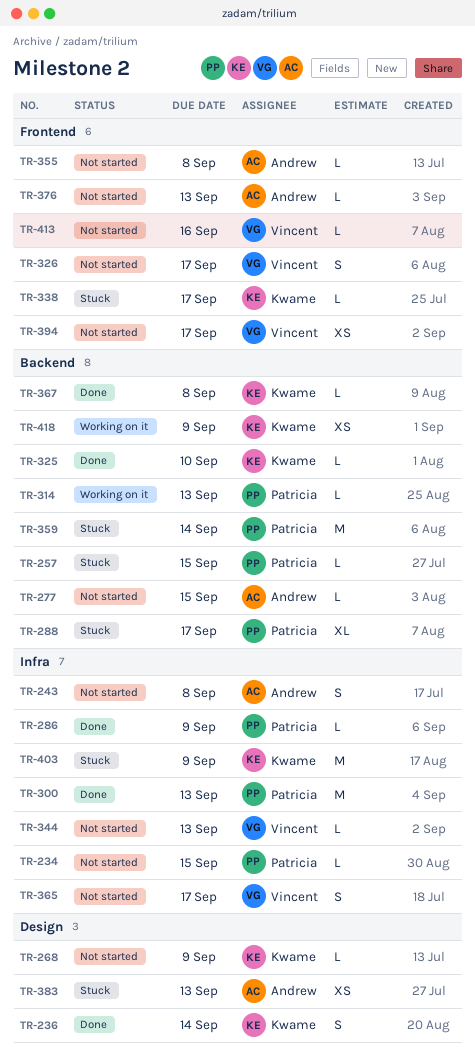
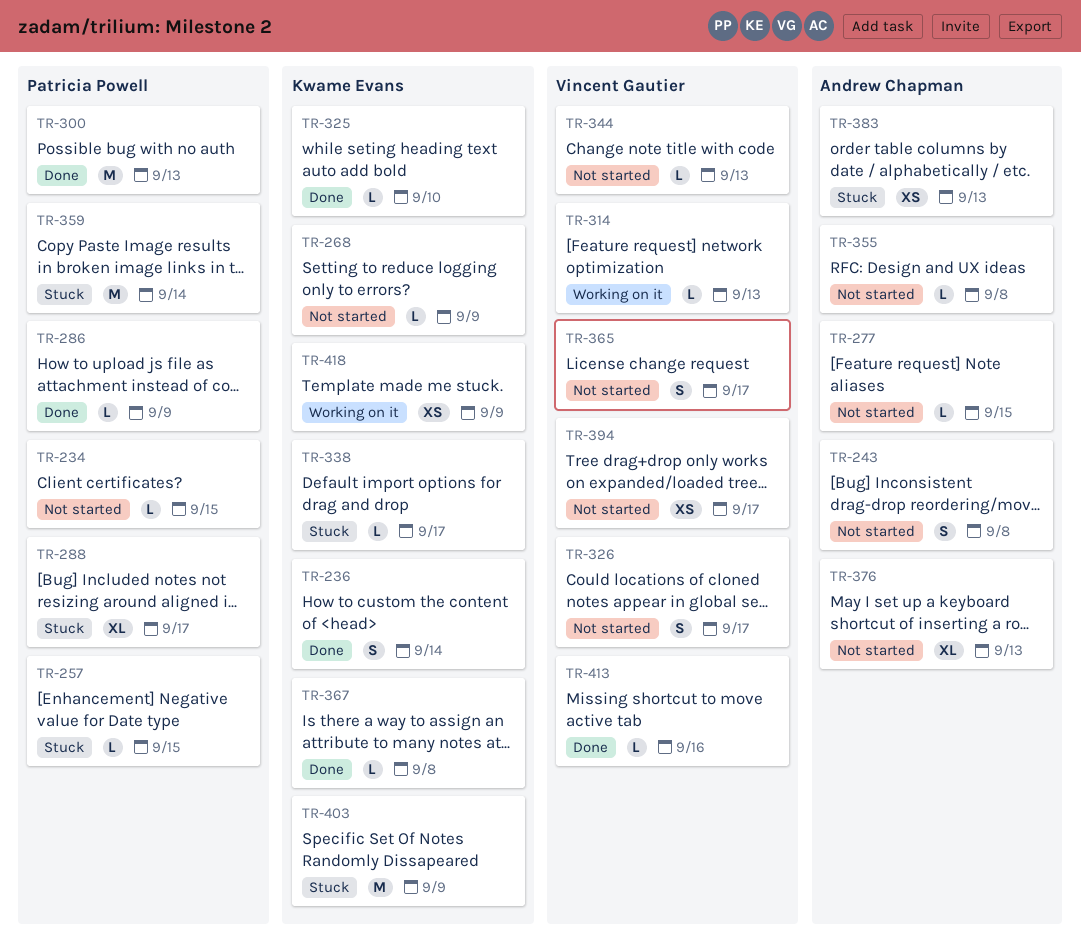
TR-314, owner: Patricia Powell -> Vincent Gautier
TR-376, estimate: L -> XL
TR-413, status: Not started -> Done

